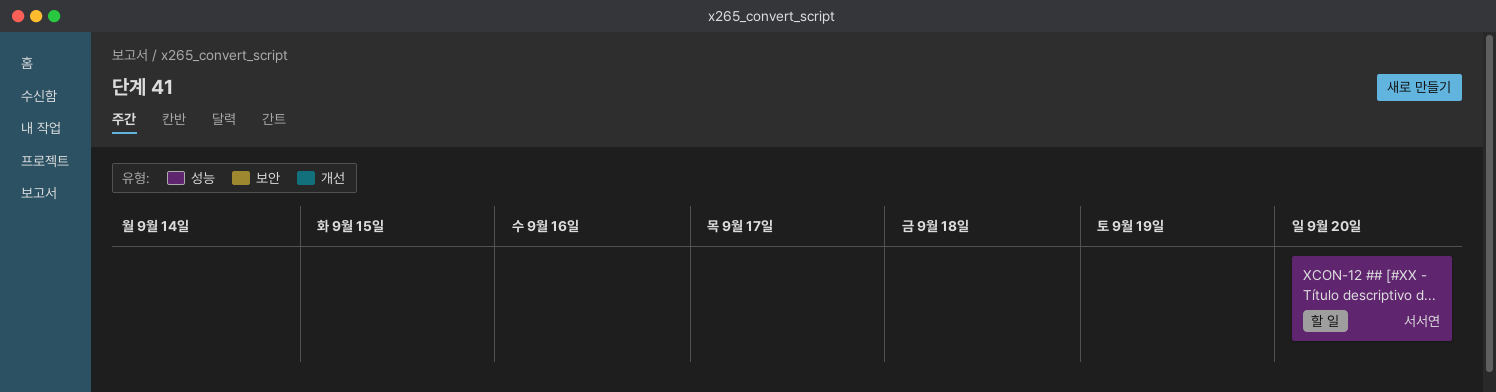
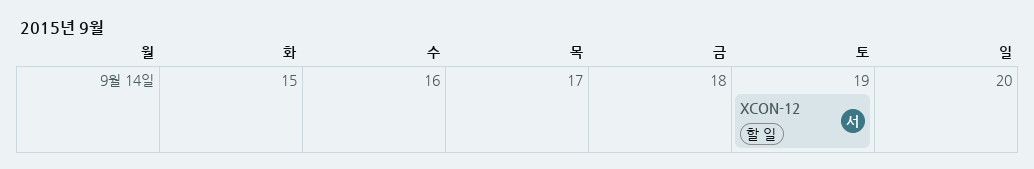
XCON-12, due: Sep 20 -> Sep 19

